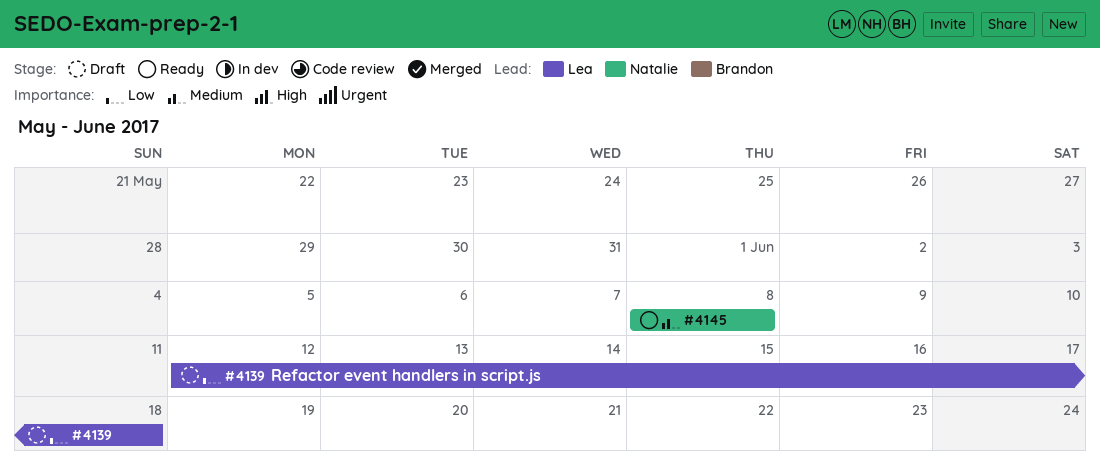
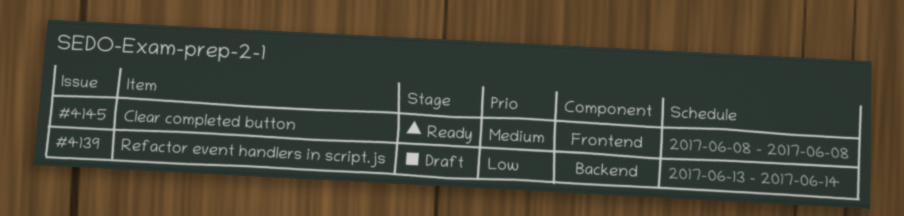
#4139, start: Jun 12 -> Jun 13
#4139, due: Jun 18 -> Jun 14

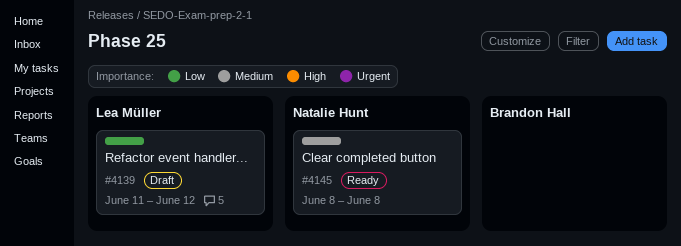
#4139, start: Jun 13 -> Jun 11
#4139, due: Jun 14 -> Jun 12

